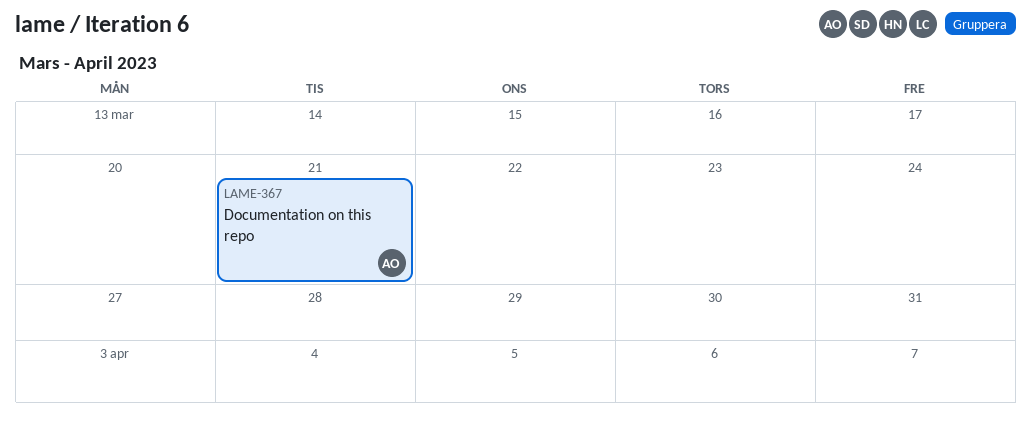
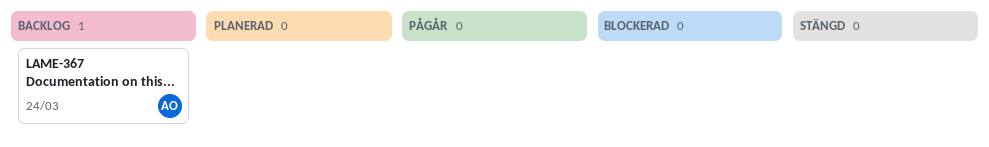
LAME-367, due: Mar 21 -> Mar 24

